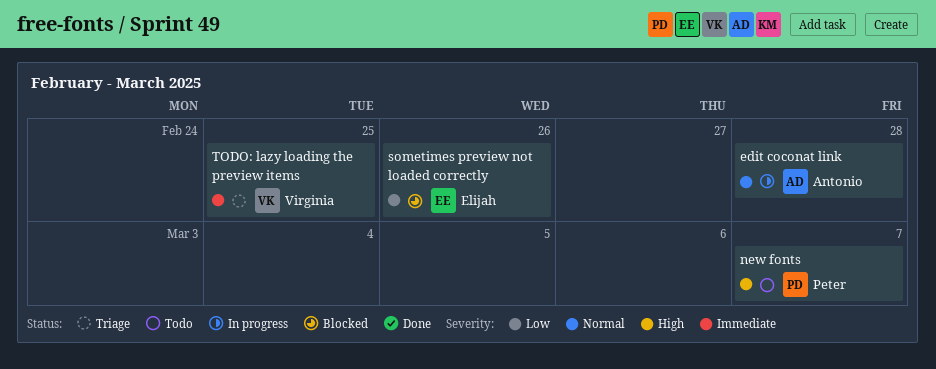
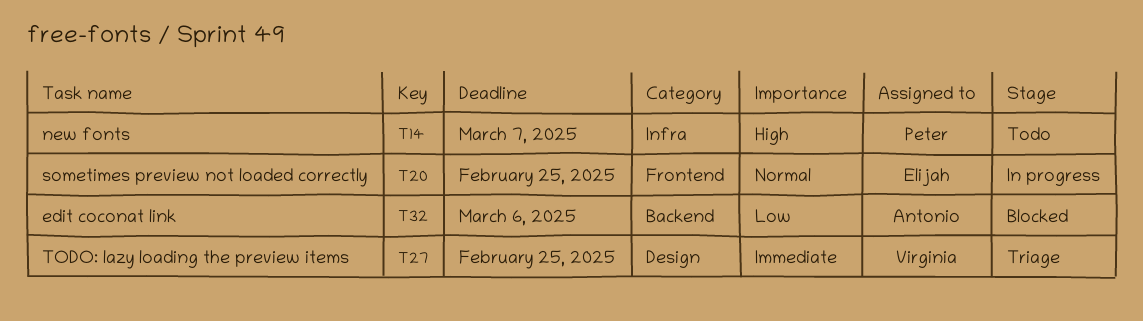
edit coconat link, status: In progress -> Blocked
edit coconat link, priority: Normal -> Low
edit coconat link, due: Feb 28 -> Mar 6
sometimes preview not loaded correctly, status: Blocked -> In progress
sometimes preview not loaded correctly, priority: Low -> Normal
sometimes preview not loaded correctly, due: Feb 26 -> Feb 25

